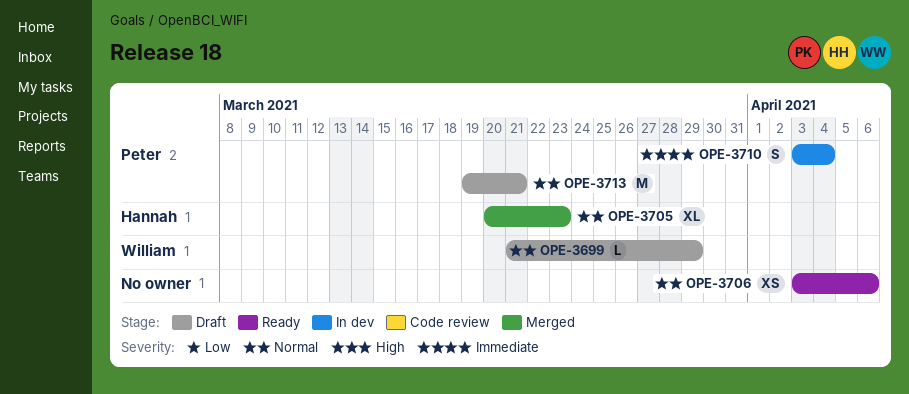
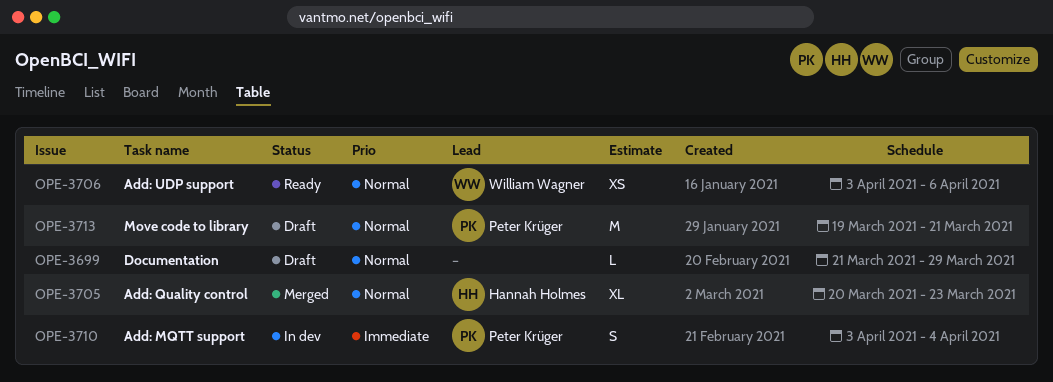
OPE-3699, owner: William Wagner -> none
OPE-3706, owner: none -> William Wagner

